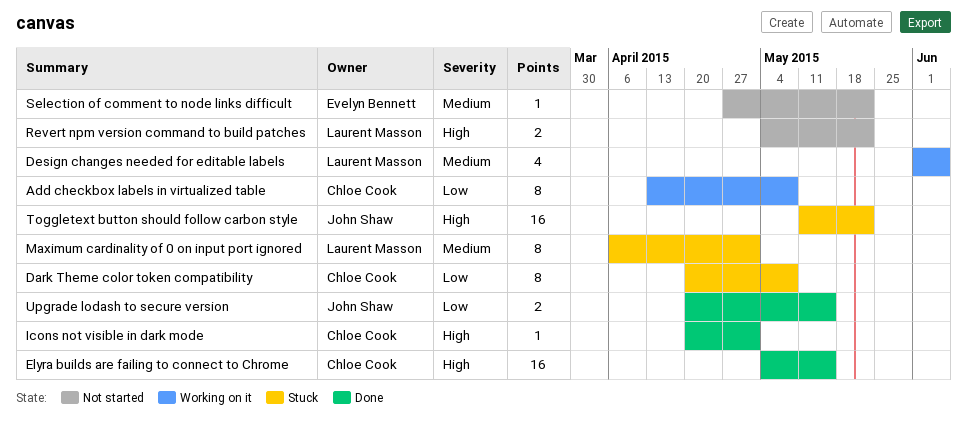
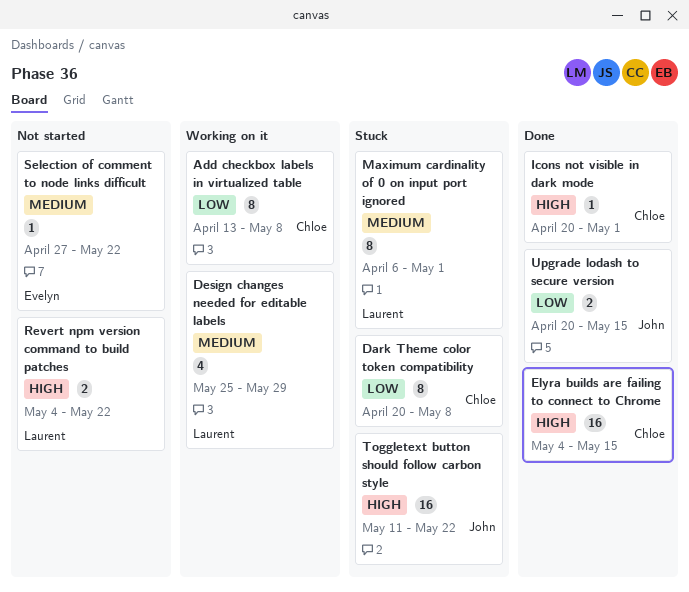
Design changes needed for editable labels, start: Jun 1 -> May 25
Design changes needed for editable labels, due: Jun 5 -> May 29

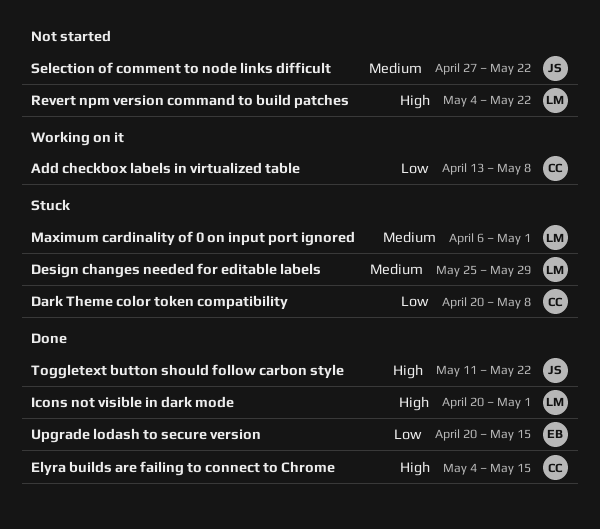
Design changes needed for editable labels, status: Working on it -> Stuck
Icons not visible in dark mode, owner: Chloe -> Laurent
Selection of comment to node links difficult, owner: Evelyn -> John
Toggletext button should follow carbon style, status: Stuck -> Done
Upgrade lodash to secure version, owner: John -> Evelyn

